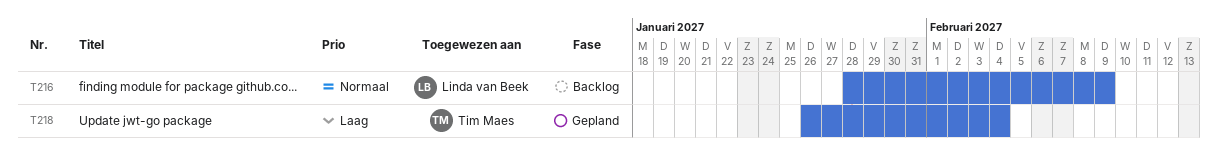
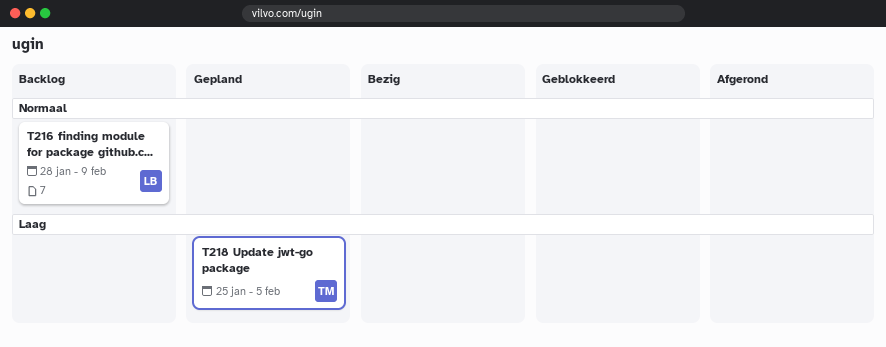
T218, start: Jan 26 -> Jan 25
T218, due: Feb 4 -> Feb 5

